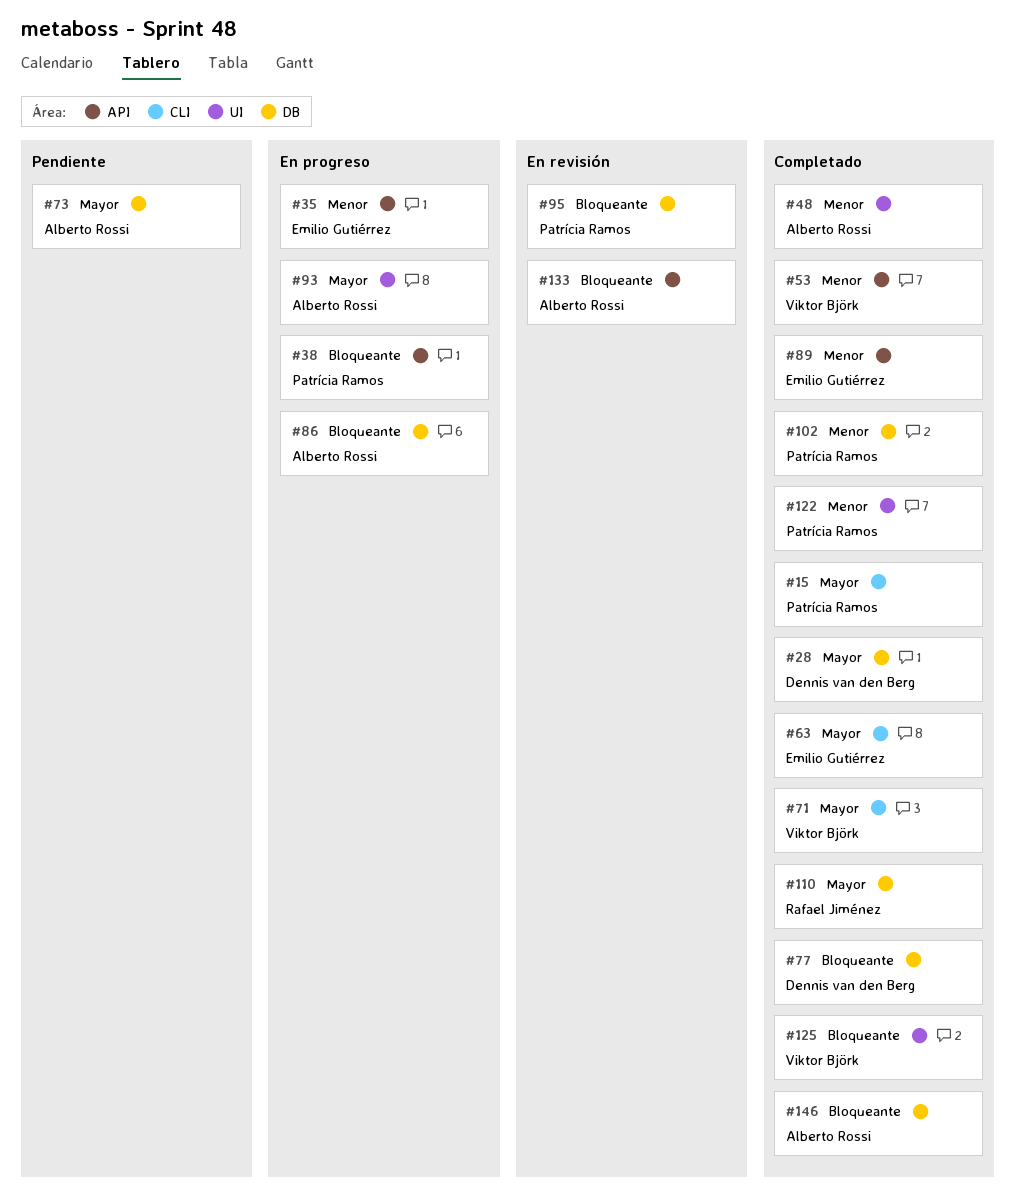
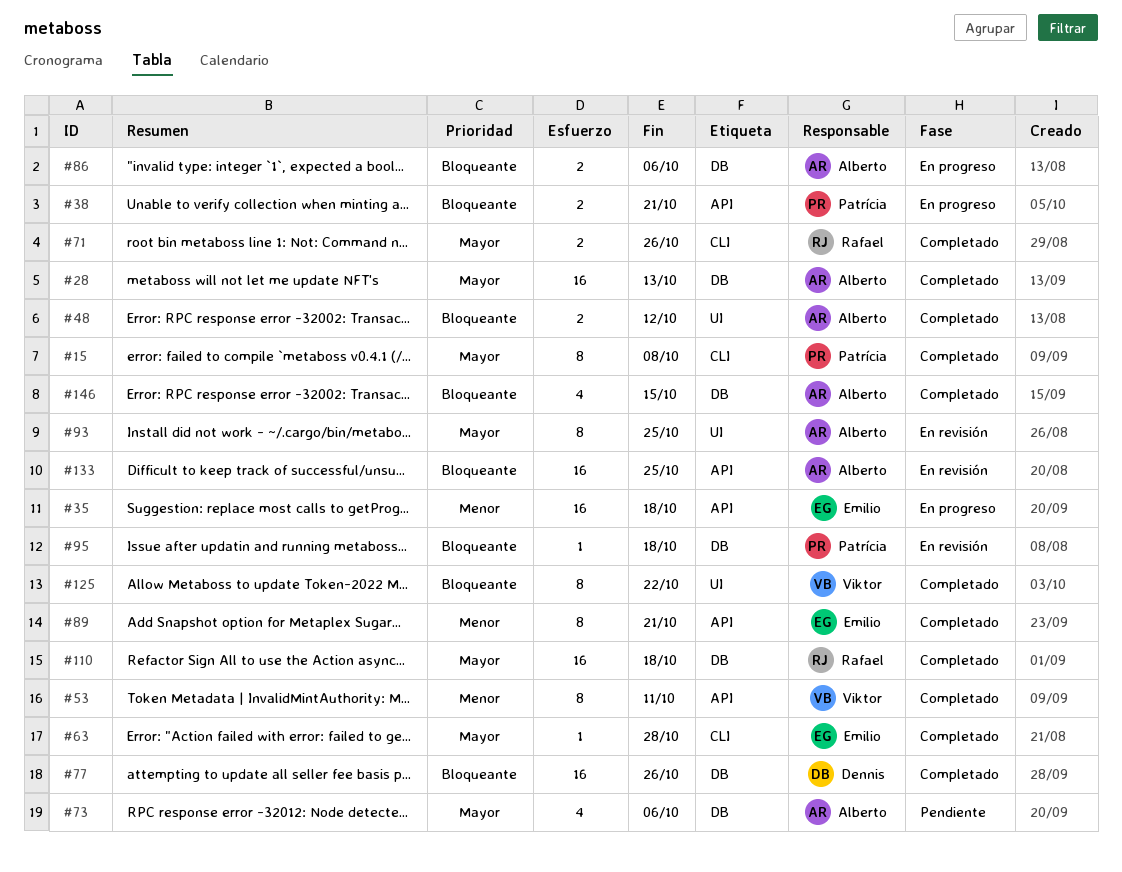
#28, owner: Dennis van den Berg -> Alberto Rossi
#48, priority: Menor -> Bloqueante
#71, owner: Viktor Björk -> Rafael Jiménez
#93, status: En progreso -> En revisión
#102: present -> none
#122: present -> none

